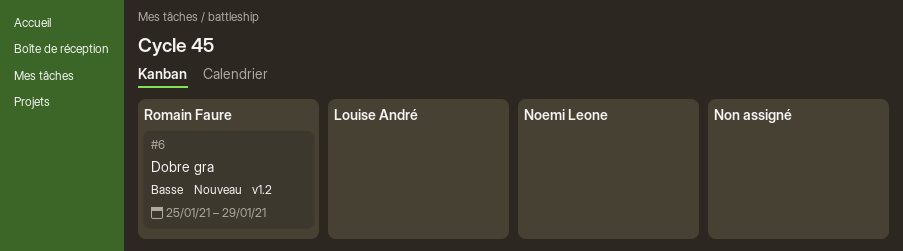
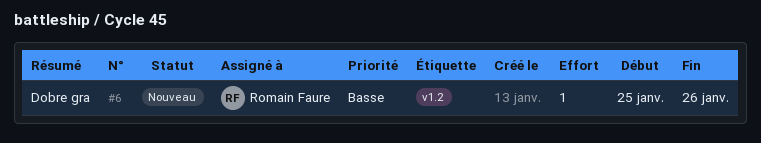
#6, due: Jan 29 -> Jan 26

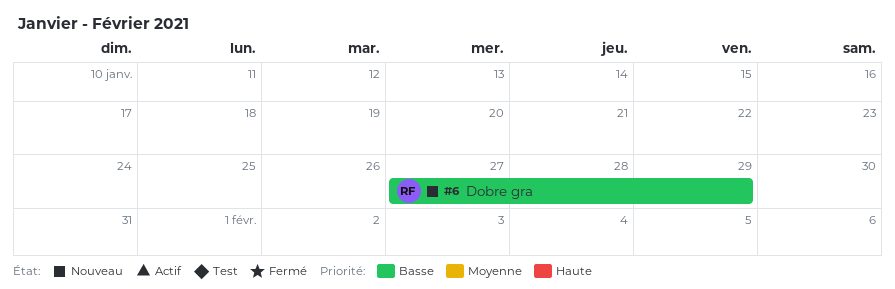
#6, start: Jan 25 -> Jan 27
#6, due: Jan 26 -> Jan 29

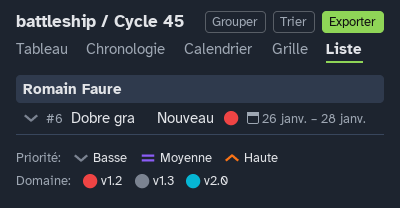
#6, start: Jan 27 -> Jan 26
#6, due: Jan 29 -> Jan 28

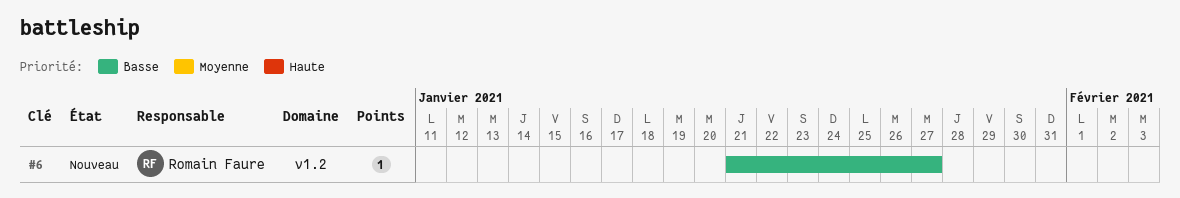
#6, start: Jan 26 -> Jan 21
#6, due: Jan 28 -> Jan 27

